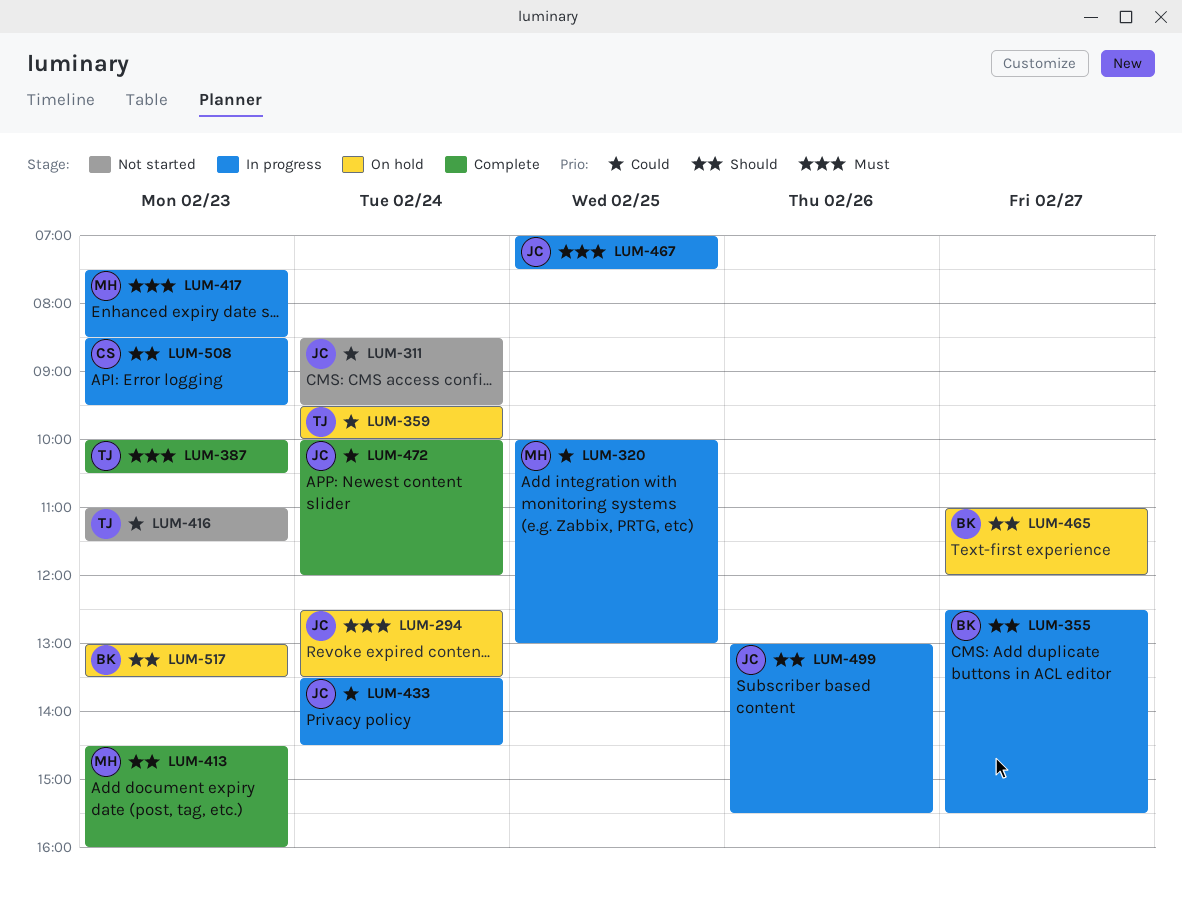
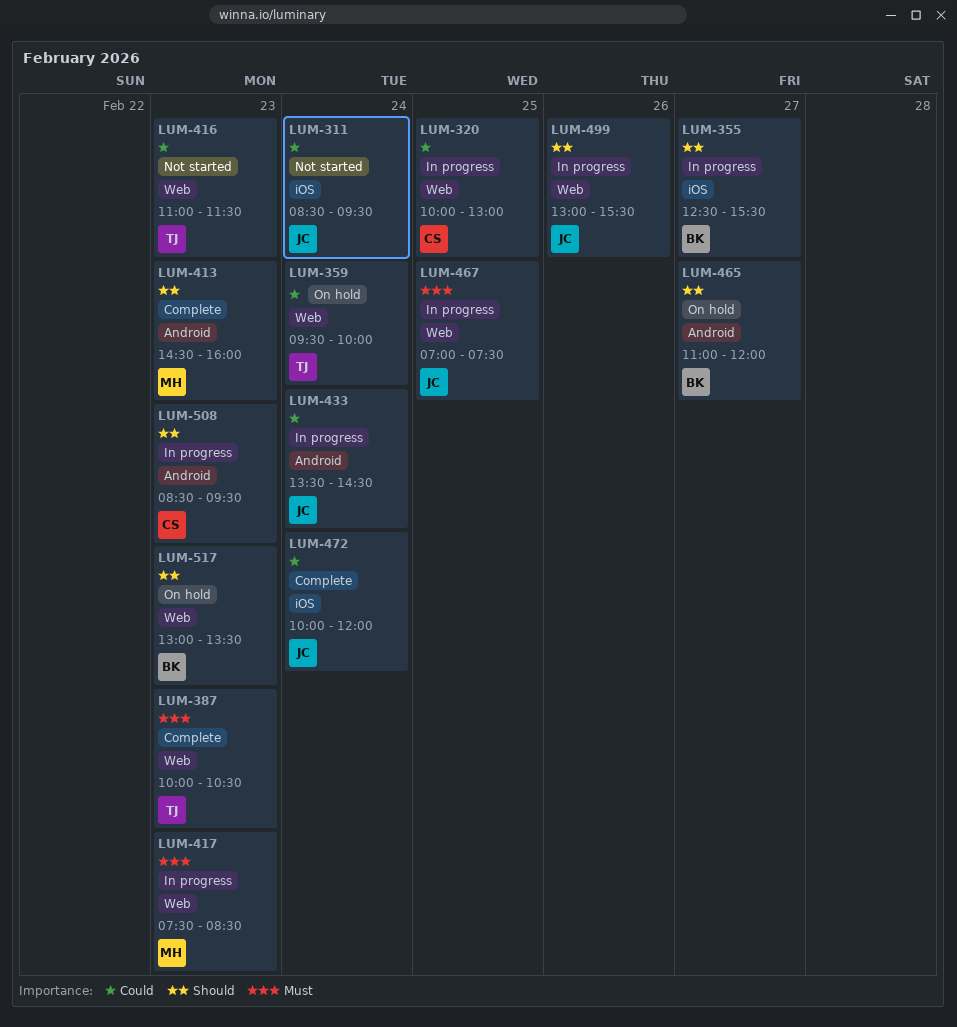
LUM-294: present -> none
LUM-320, owner: MH -> CS

